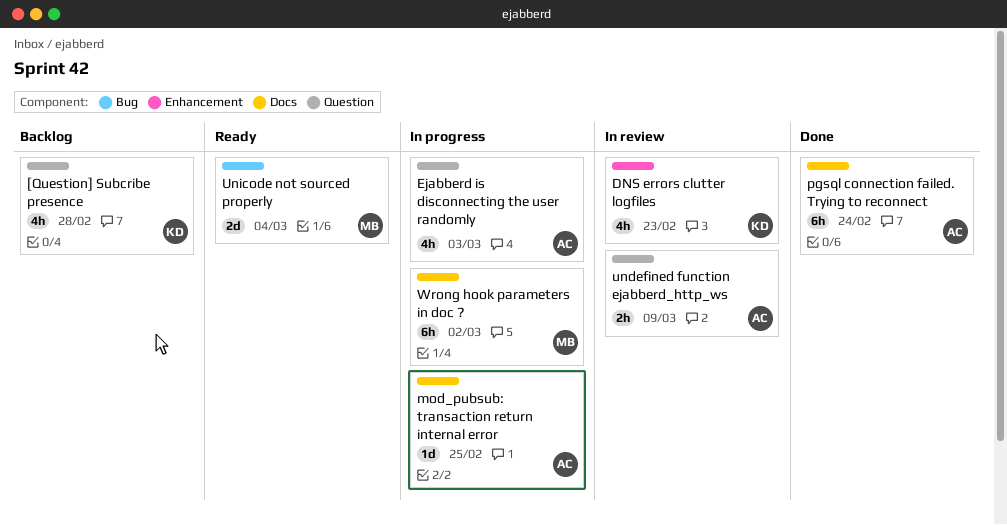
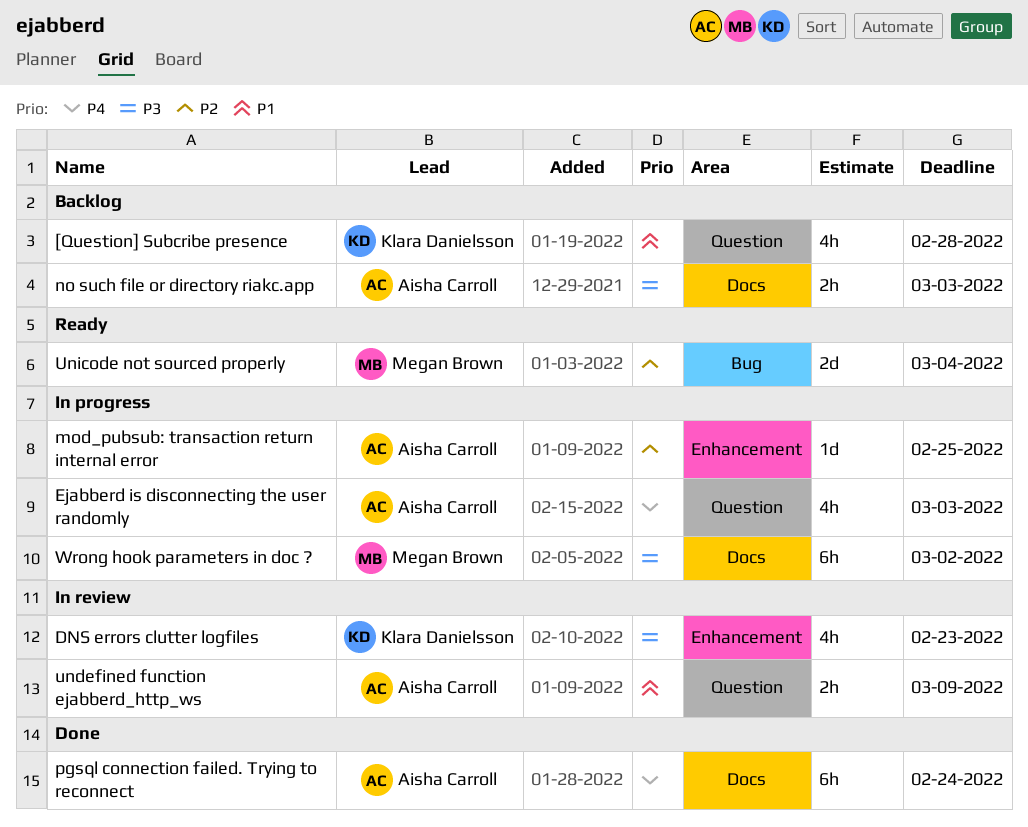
mod_pubsub: transaction return internal error, label: Docs -> Enhancement
no such file or directory riakc.app: none -> present

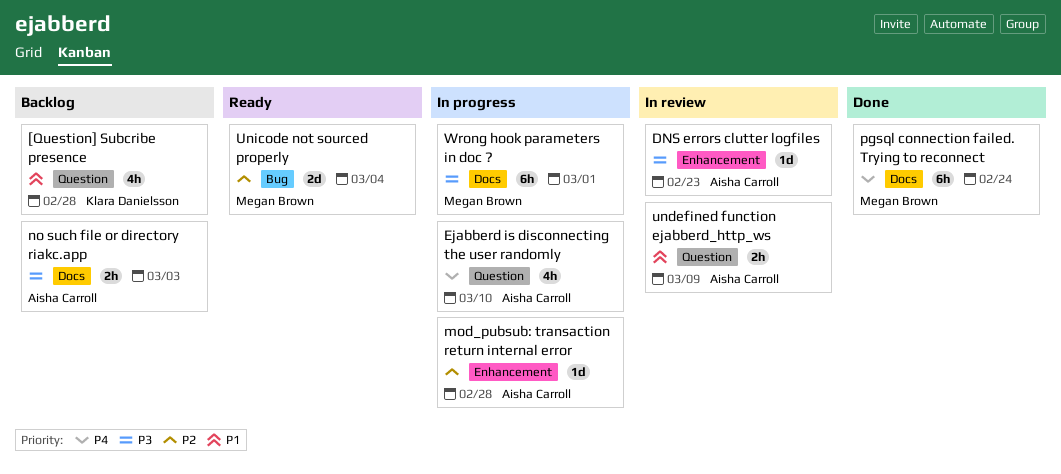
DNS errors clutter logfiles, owner: Klara Danielsson -> Aisha Carroll
DNS errors clutter logfiles, estimate: 4h -> 1d
Ejabberd is disconnecting the user randomly, due: Mar 3 -> Mar 10
mod_pubsub: transaction return internal error, due: Feb 25 -> Feb 28
pgsql connection failed. Trying to reconnect, owner: Aisha Carroll -> Megan Brown
Wrong hook parameters in doc ?, due: Mar 2 -> Mar 1

